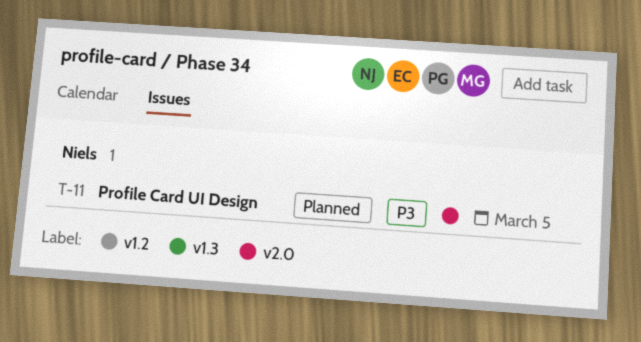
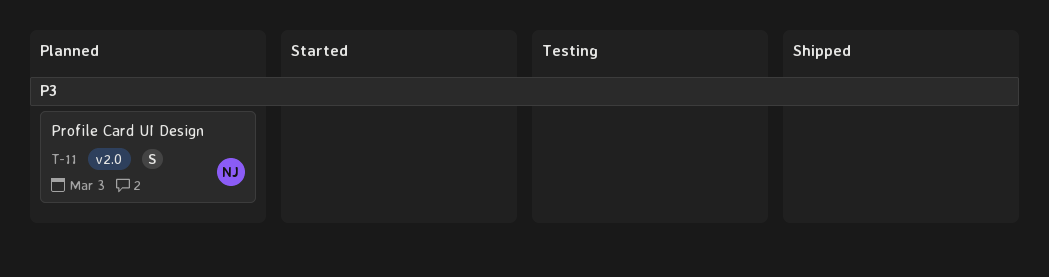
T-11, due: Mar 5 -> Mar 3

